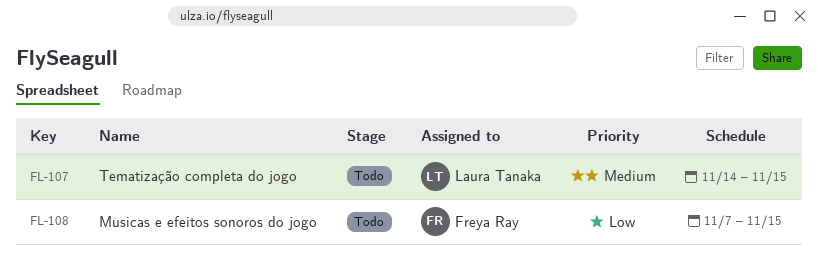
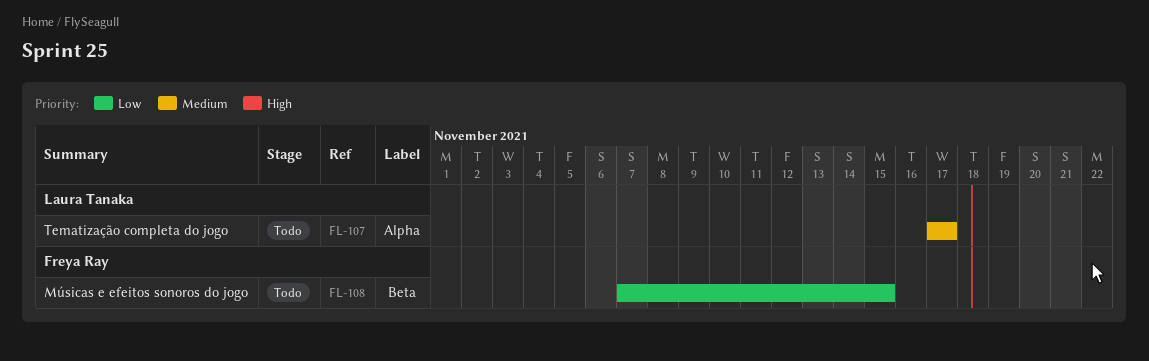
FL-107, start: Nov 14 -> Nov 17
FL-107, due: Nov 15 -> Nov 17

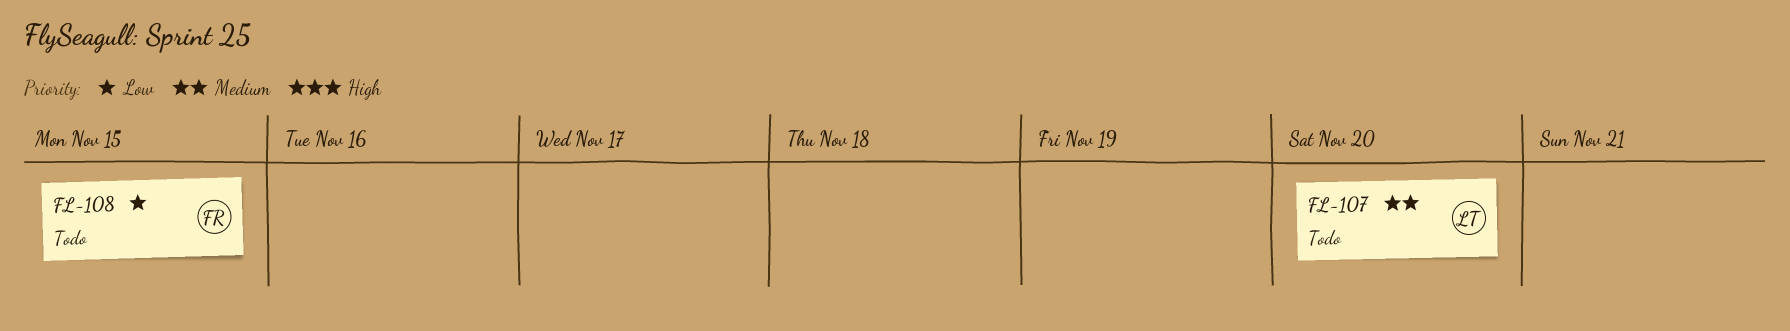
FL-107, due: Nov 17 -> Nov 20

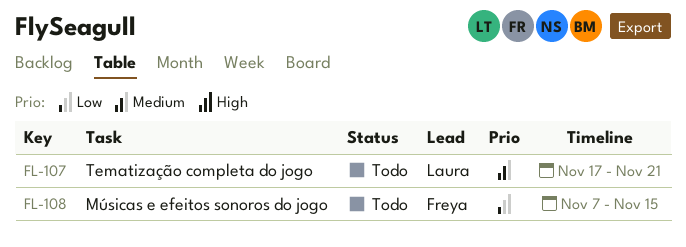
FL-107, due: Nov 20 -> Nov 21

